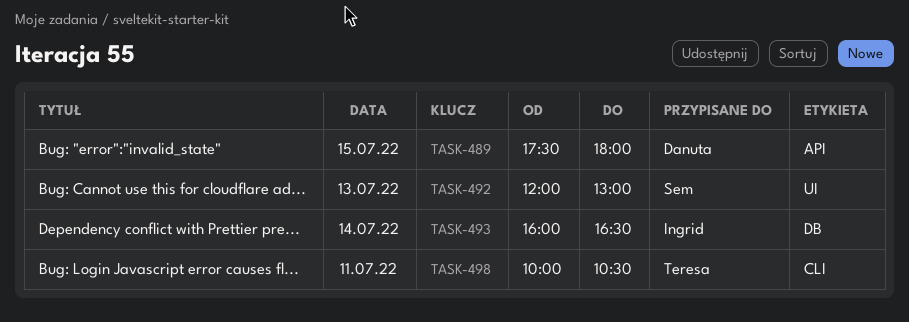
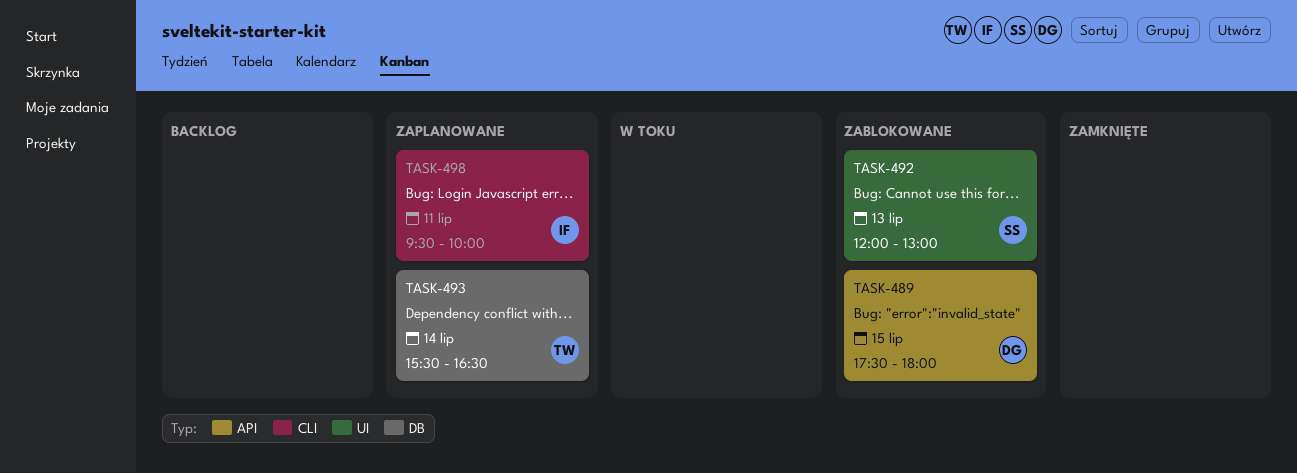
TASK-493, owner: Ingrid -> Teresa
TASK-493, begins: 16:00 -> 15:30
TASK-498, owner: Teresa -> Ingrid
TASK-498, begins: 10:00 -> 09:30
TASK-498, ends: 10:30 -> 10:00

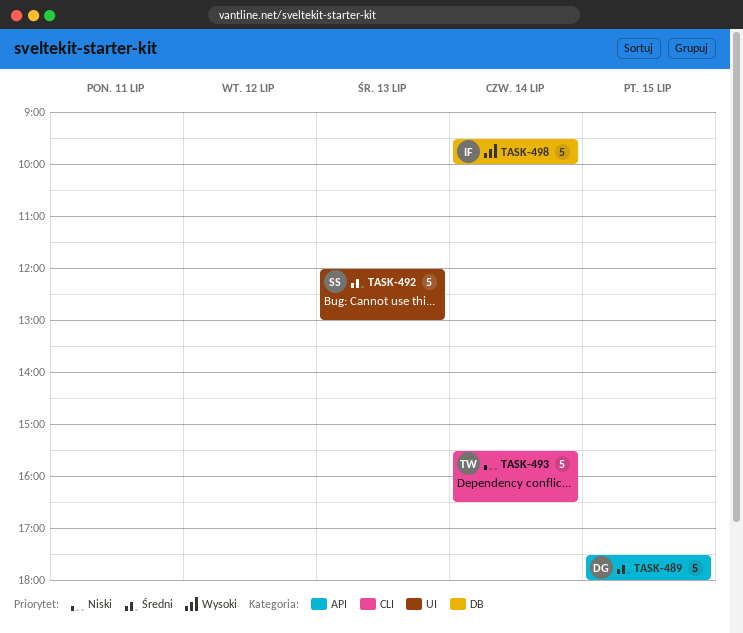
TASK-493, label: DB -> CLI
TASK-498, label: CLI -> DB
TASK-498, day: Jul 11 -> Jul 14

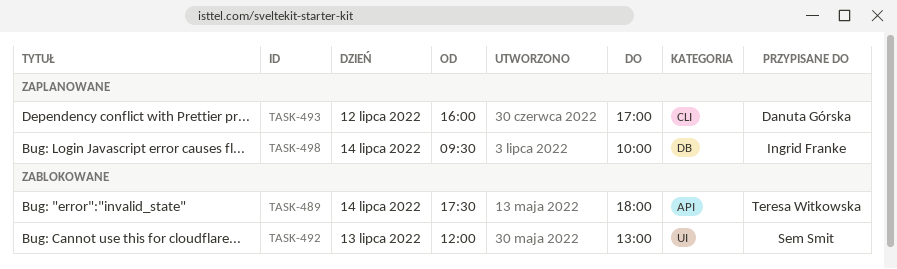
TASK-489, owner: Danuta Górska -> Teresa Witkowska
TASK-489, day: Jul 15 -> Jul 14
TASK-493, owner: Teresa Witkowska -> Danuta Górska
TASK-493, day: Jul 14 -> Jul 12
TASK-493, begins: 15:30 -> 16:00
TASK-493, ends: 16:30 -> 17:00

